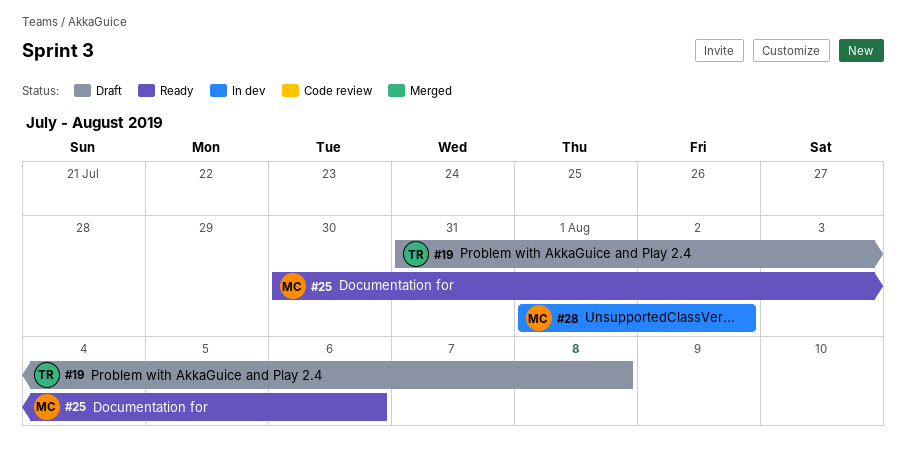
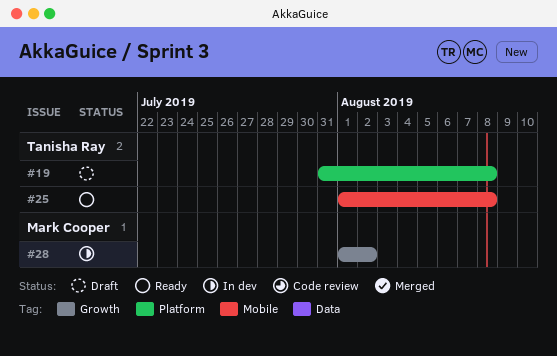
#25, owner: Mark Cooper -> Tanisha Ray
#25, start: Jul 30 -> Aug 1
#25, due: Aug 6 -> Aug 8

